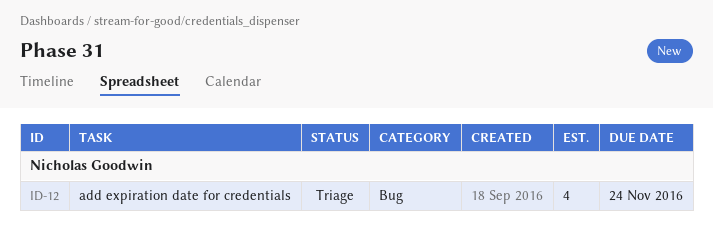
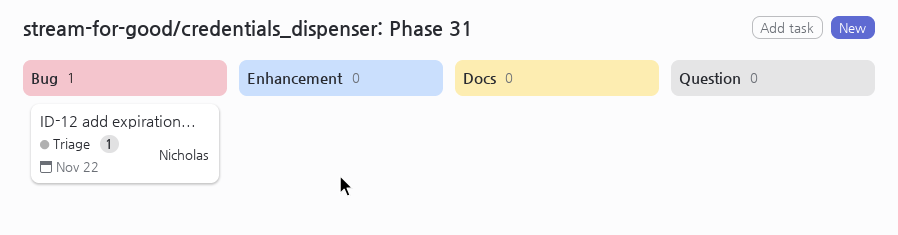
ID-12, estimate: 4 -> 1
ID-12, due: Nov 24 -> Nov 22

